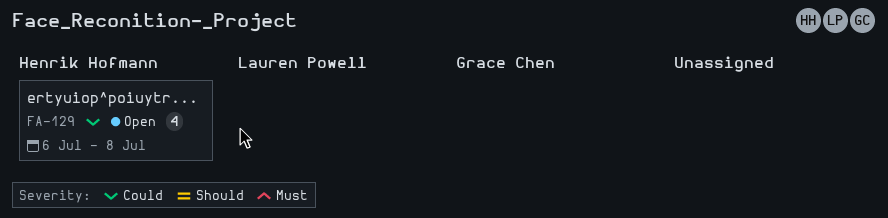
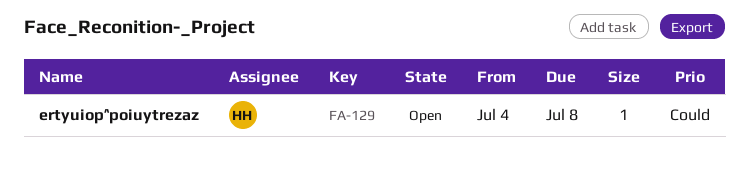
FA-129, estimate: 4 -> 1
FA-129, start: Jul 6 -> Jul 4

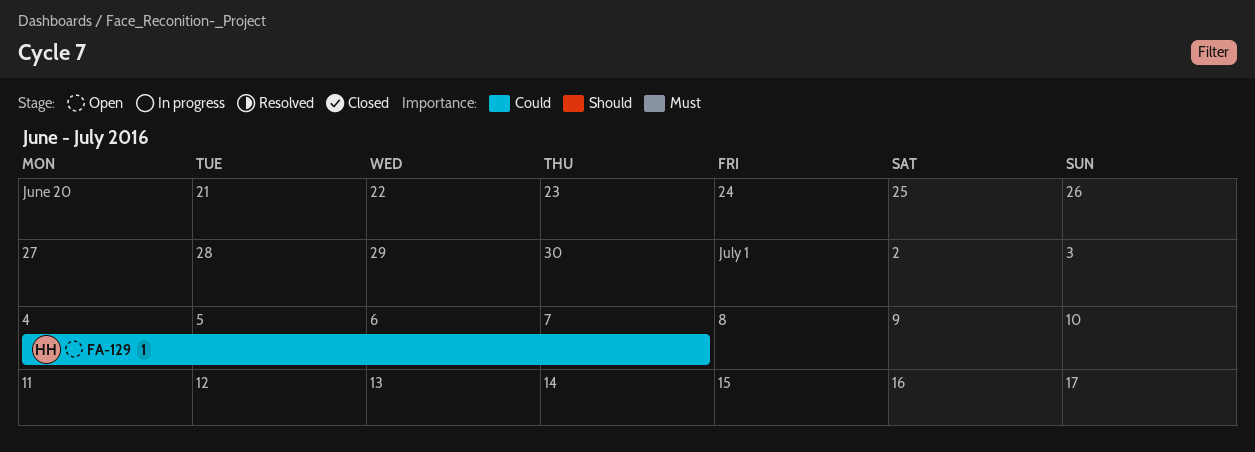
FA-129, due: Jul 8 -> Jul 7

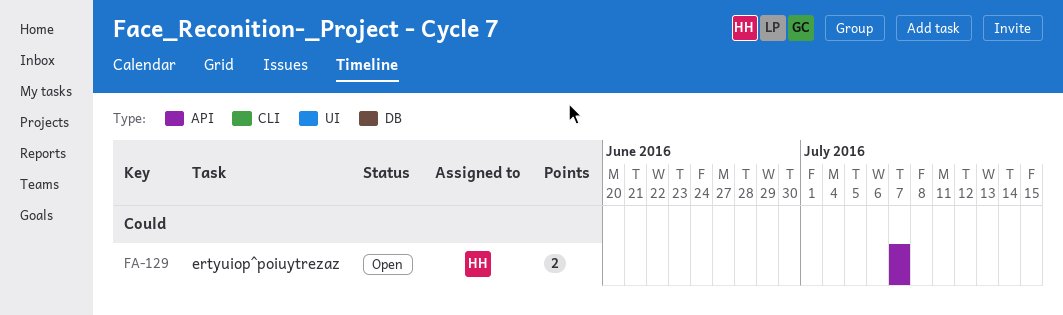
FA-129, estimate: 1 -> 2
FA-129, start: Jul 4 -> Jul 7

